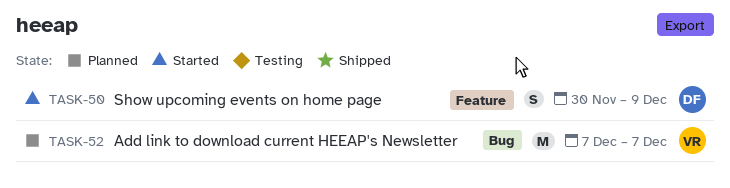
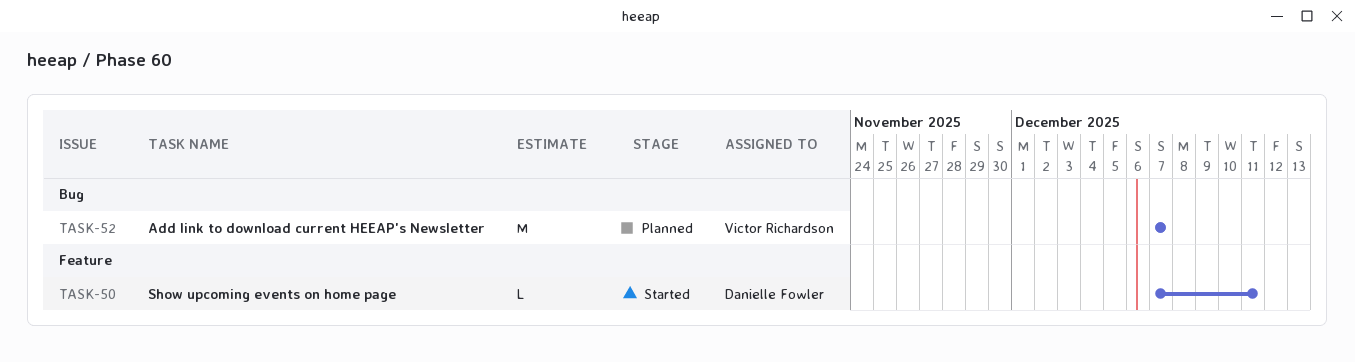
TASK-50, estimate: S -> L
TASK-50, start: Nov 30 -> Dec 7
TASK-50, due: Dec 9 -> Dec 11

